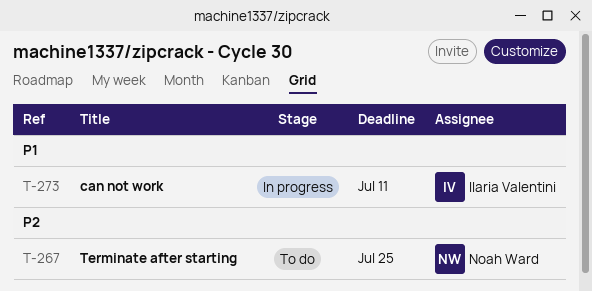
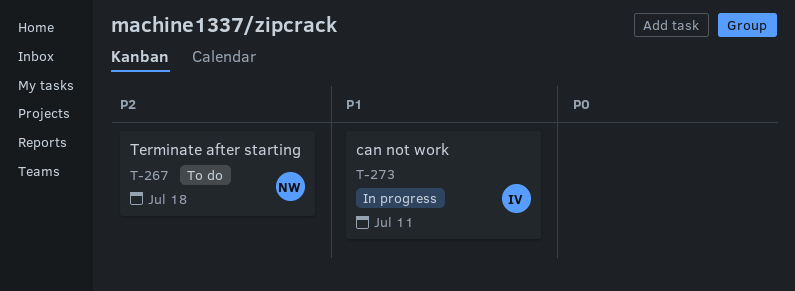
T-267, due: Jul 25 -> Jul 18

